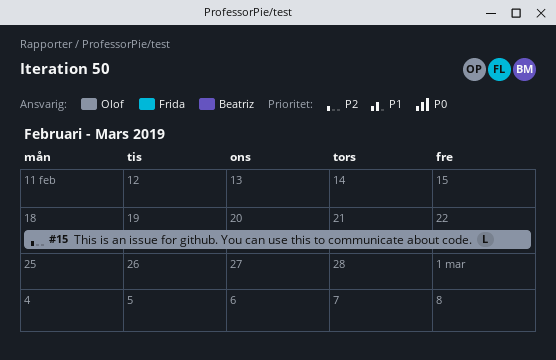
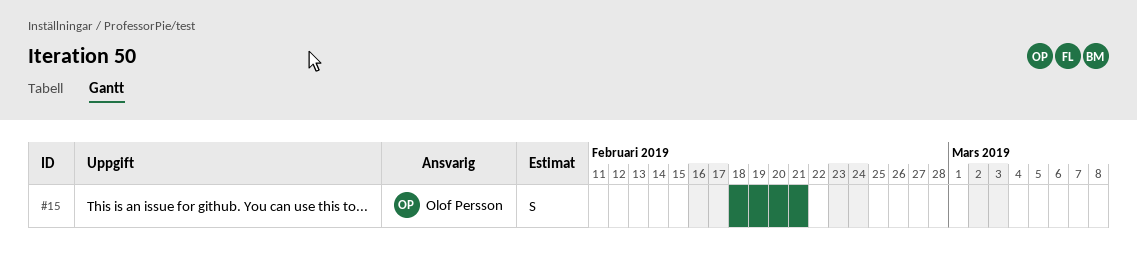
#15, estimate: L -> S
#15, due: Feb 22 -> Feb 21

